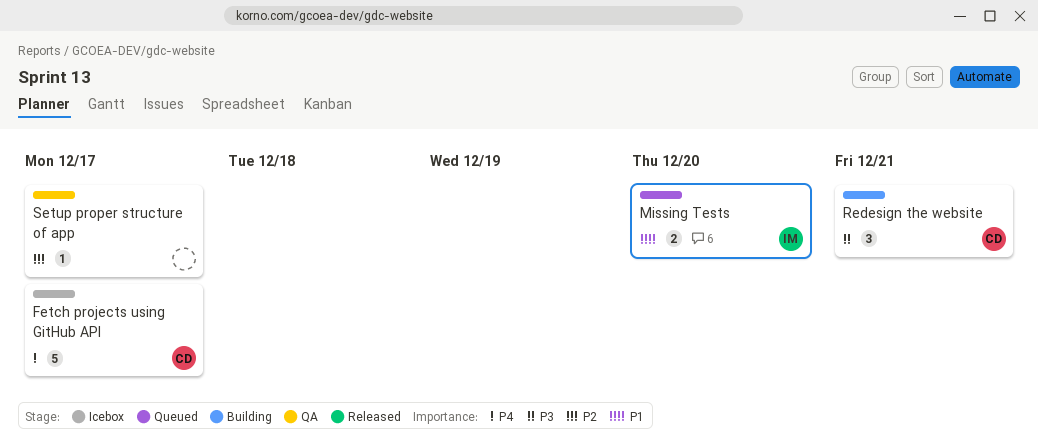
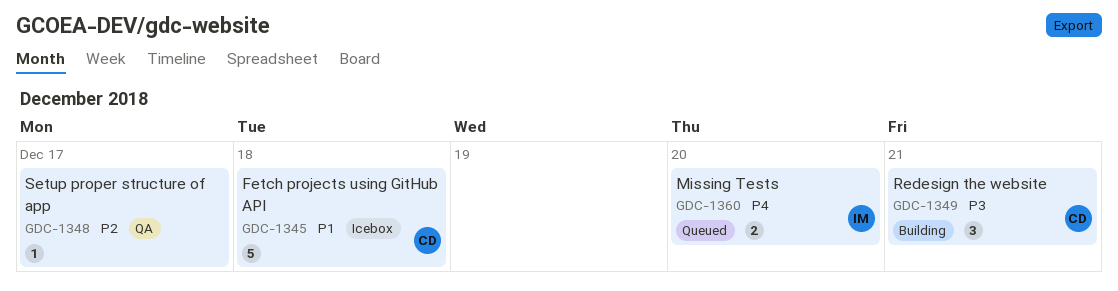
Fetch projects using GitHub API, priority: P4 -> P1
Fetch projects using GitHub API, due: Dec 17 -> Dec 18
Missing Tests, priority: P1 -> P4

